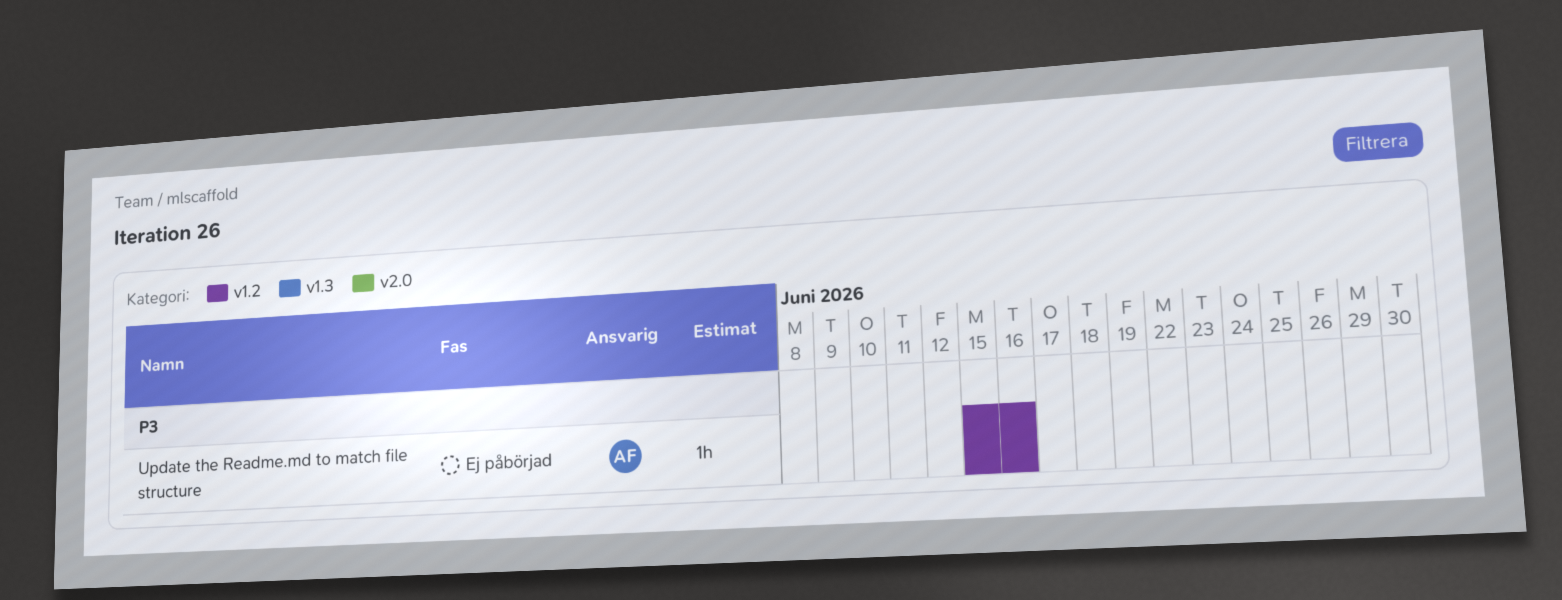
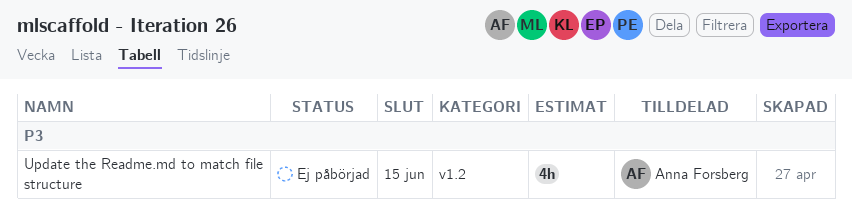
Update the Readme.md to match file structure, estimate: 1h -> 4h
Update the Readme.md to match file structure, due: Jun 16 -> Jun 15

